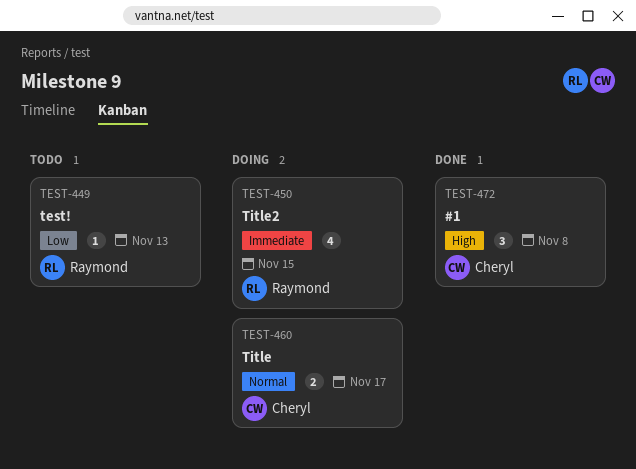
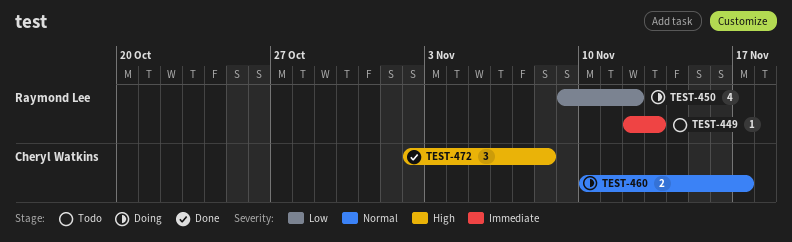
TEST-449, priority: Low -> Immediate
TEST-450, priority: Immediate -> Low
TEST-450, due: Nov 15 -> Nov 12

